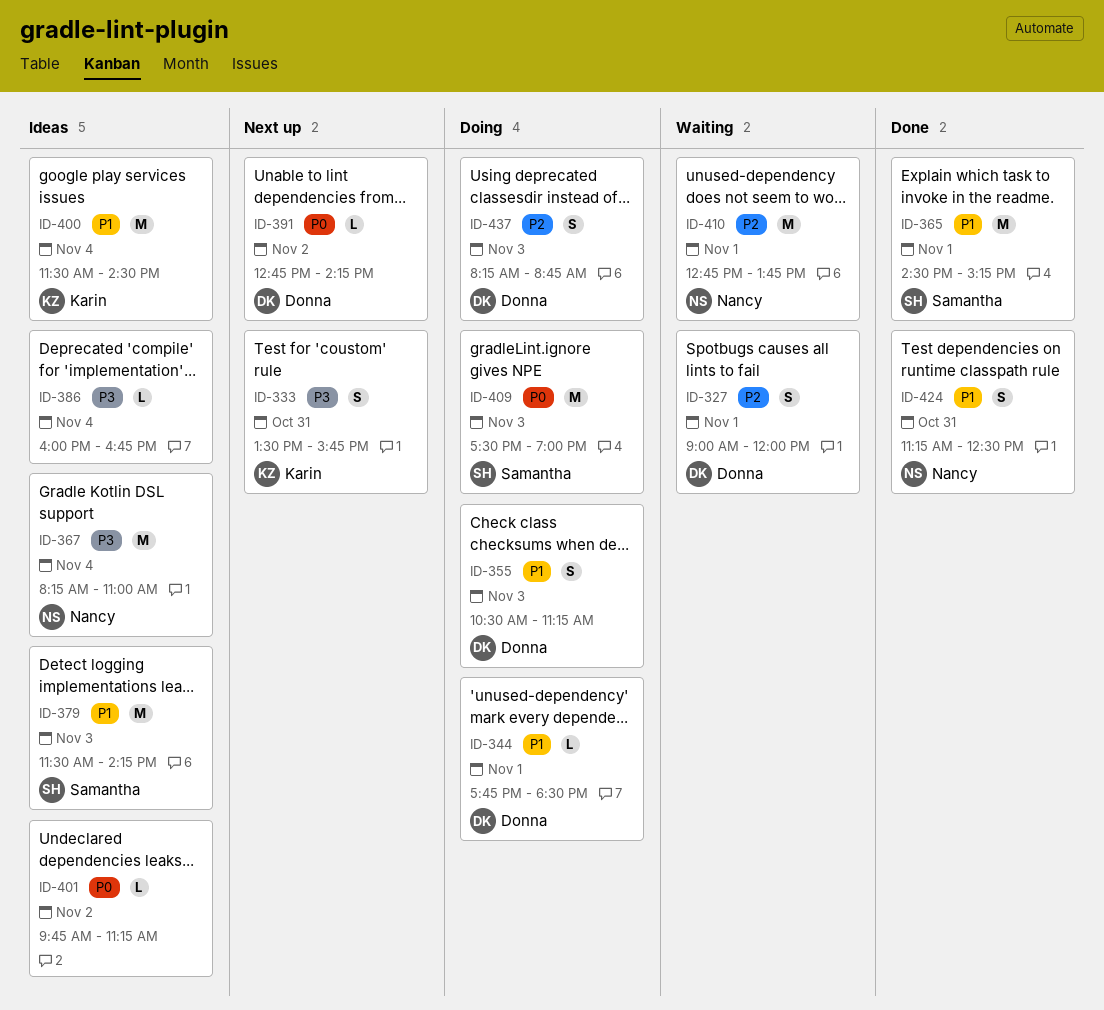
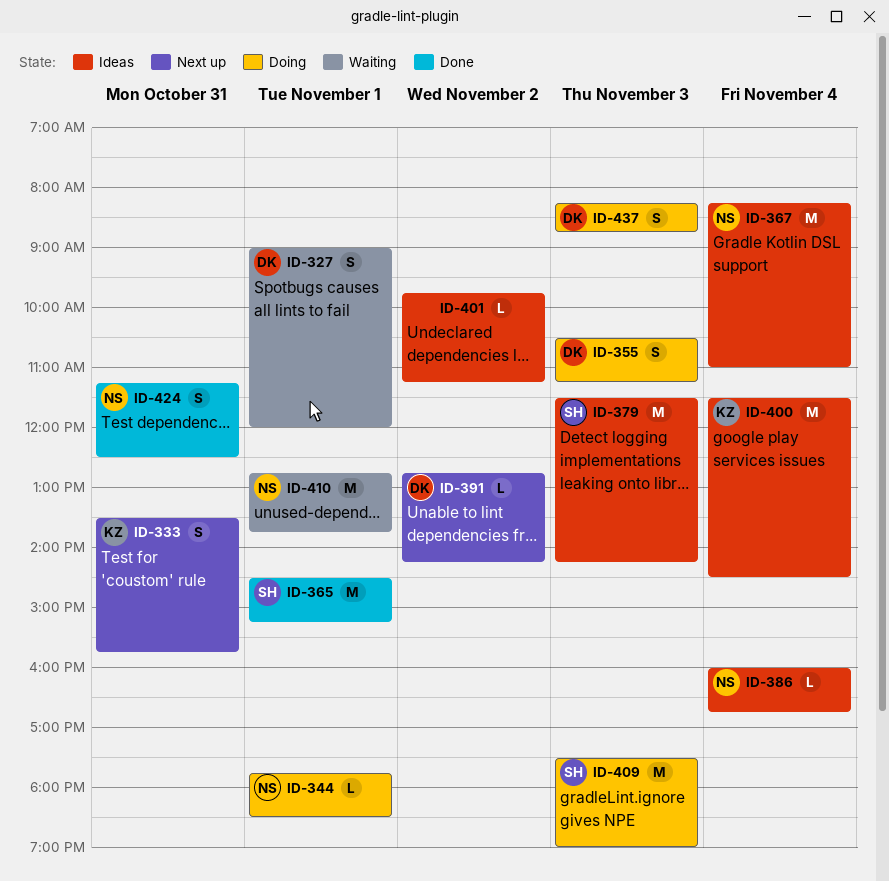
ID-344, owner: Donna -> Nancy
ID-386, owner: none -> Nancy

